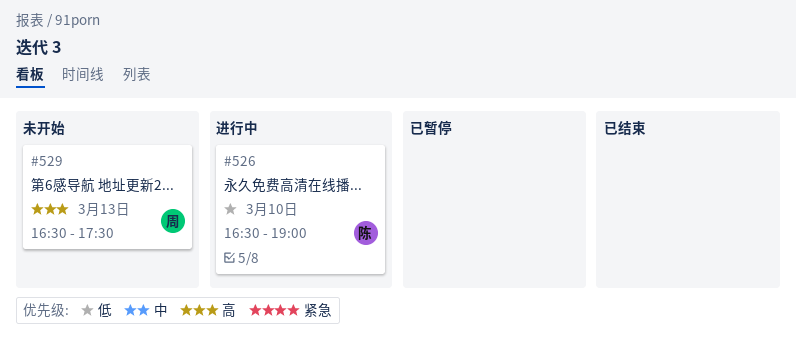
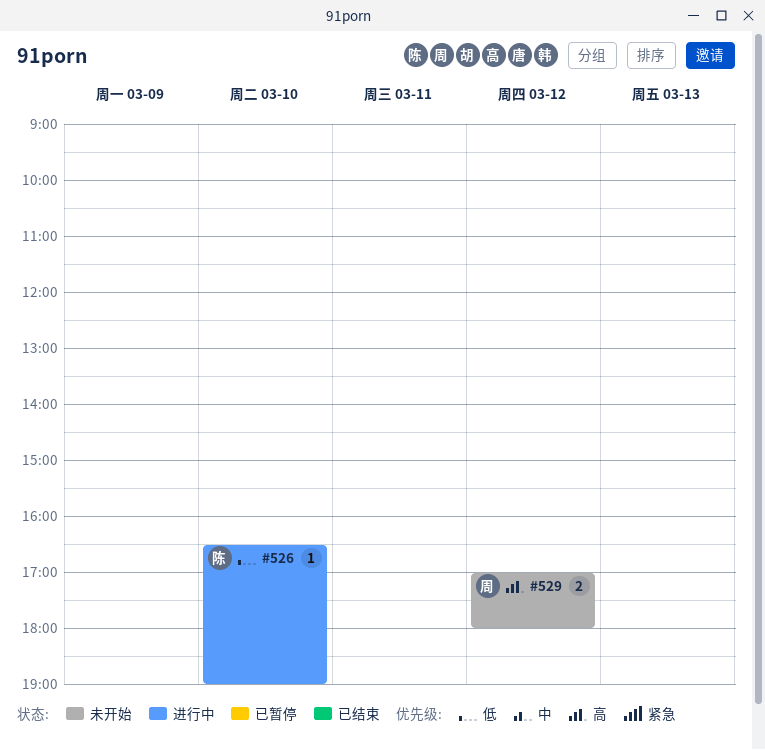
#529, day: Mar 13 -> Mar 12
#529, begins: 16:30 -> 17:00
#529, ends: 17:30 -> 18:00

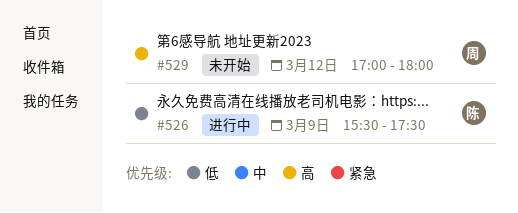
#526, day: Mar 10 -> Mar 9
#526, begins: 16:30 -> 15:30
#526, ends: 19:00 -> 17:30

